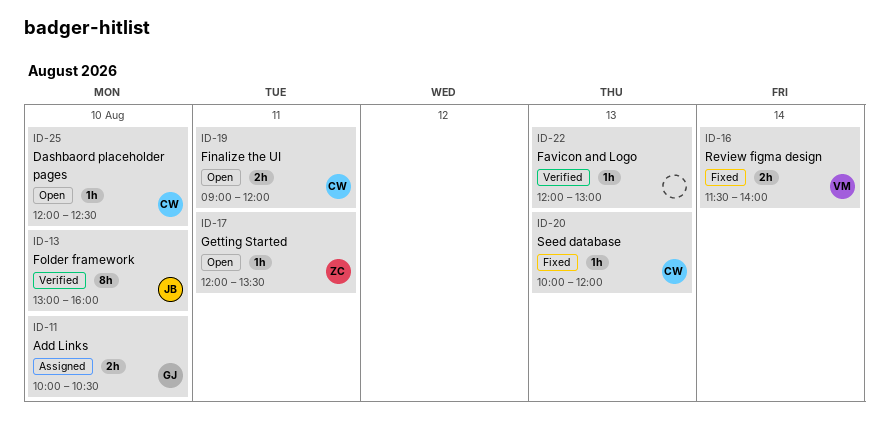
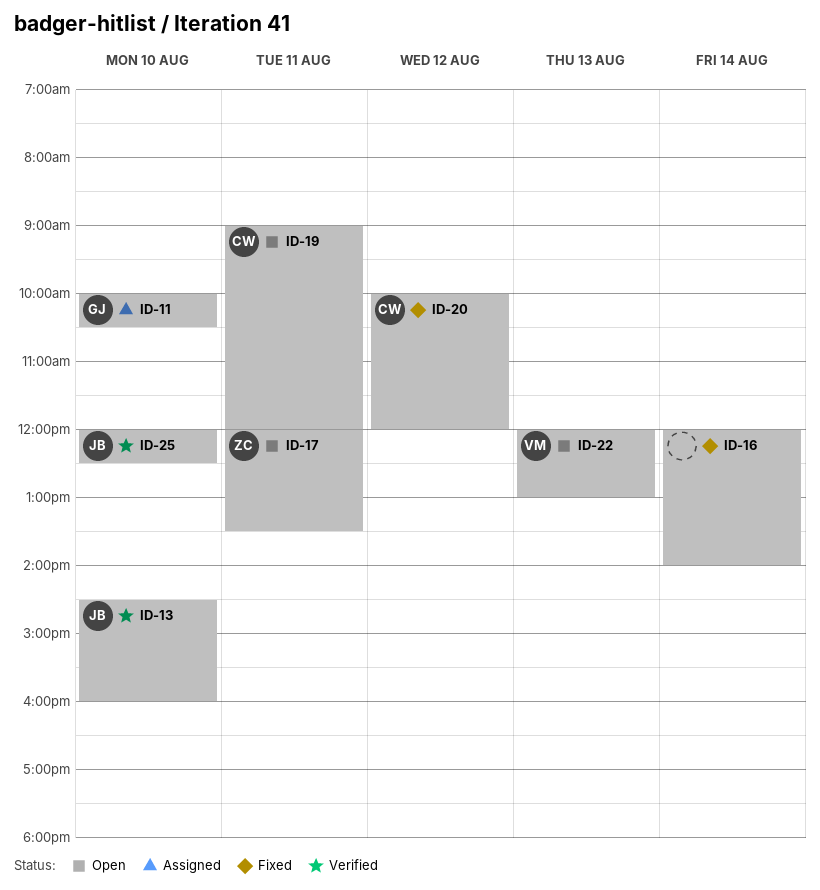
ID-13, begins: 13:00 -> 14:30
ID-16, owner: VM -> none
ID-16, begins: 11:30 -> 12:00
ID-20, day: Aug 13 -> Aug 12
ID-22, status: Verified -> Open
ID-22, owner: none -> VM
ID-25, status: Open -> Verified
ID-25, owner: CW -> JB

